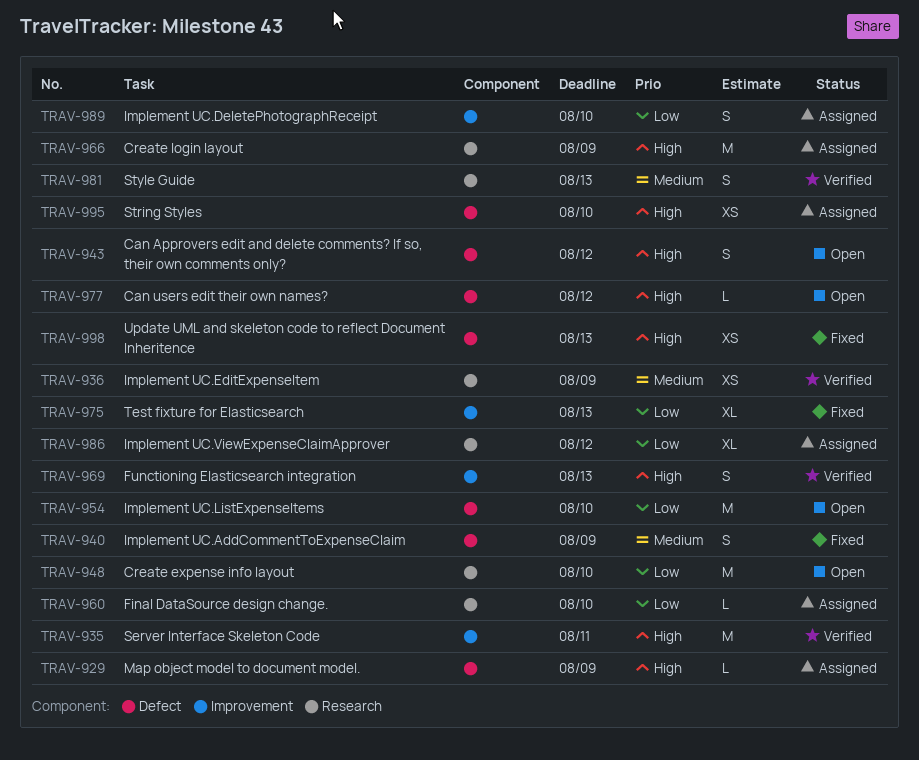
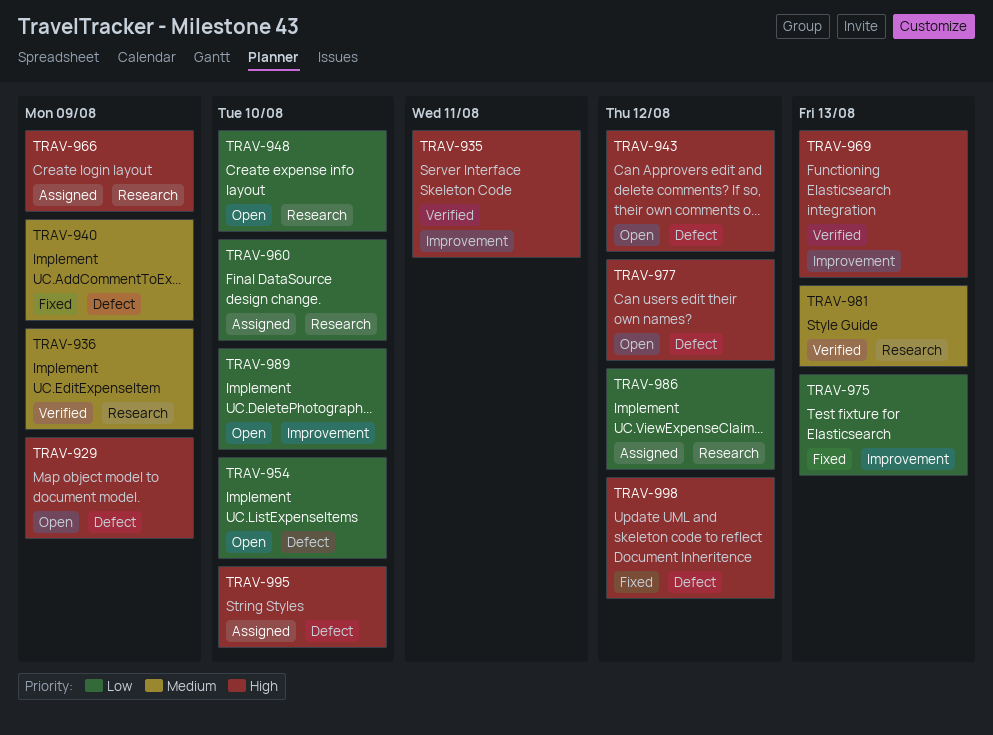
TRAV-929, status: Assigned -> Open
TRAV-989, status: Assigned -> Open
TRAV-998, due: Aug 13 -> Aug 12

